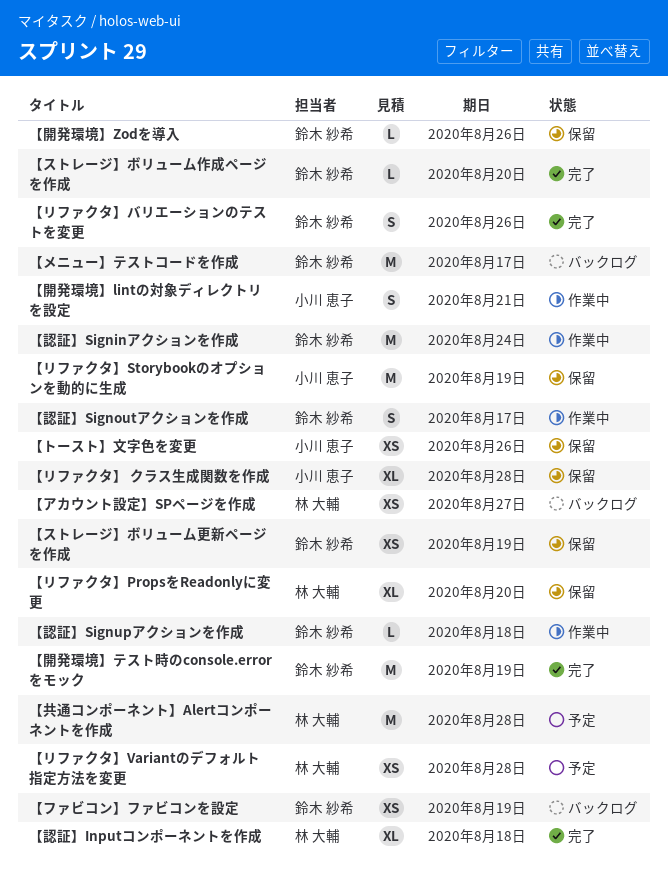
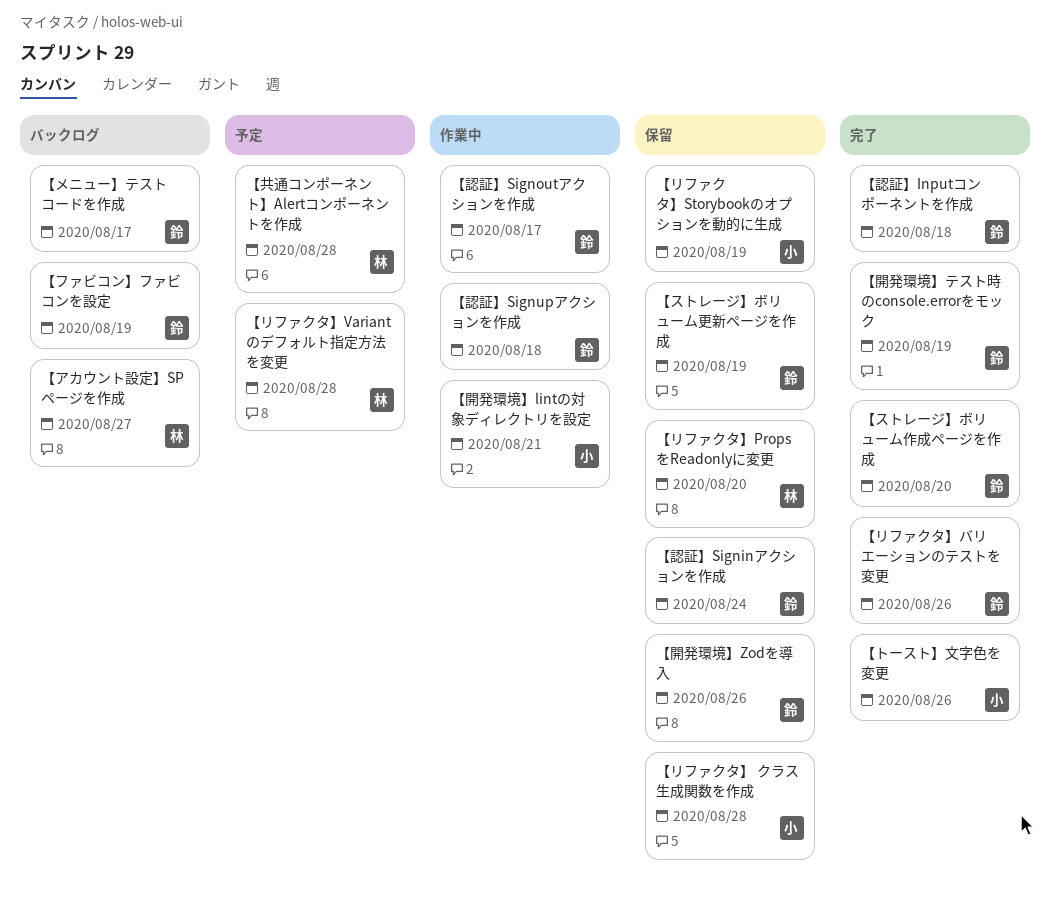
【トースト】文字色を変更, status: 保留 -> 完了
【認証】Inputコンポーネントを作成, owner: 林 大輔 -> 鈴木 紗希
【認証】Signinアクションを作成, status: 作業中 -> 保留

